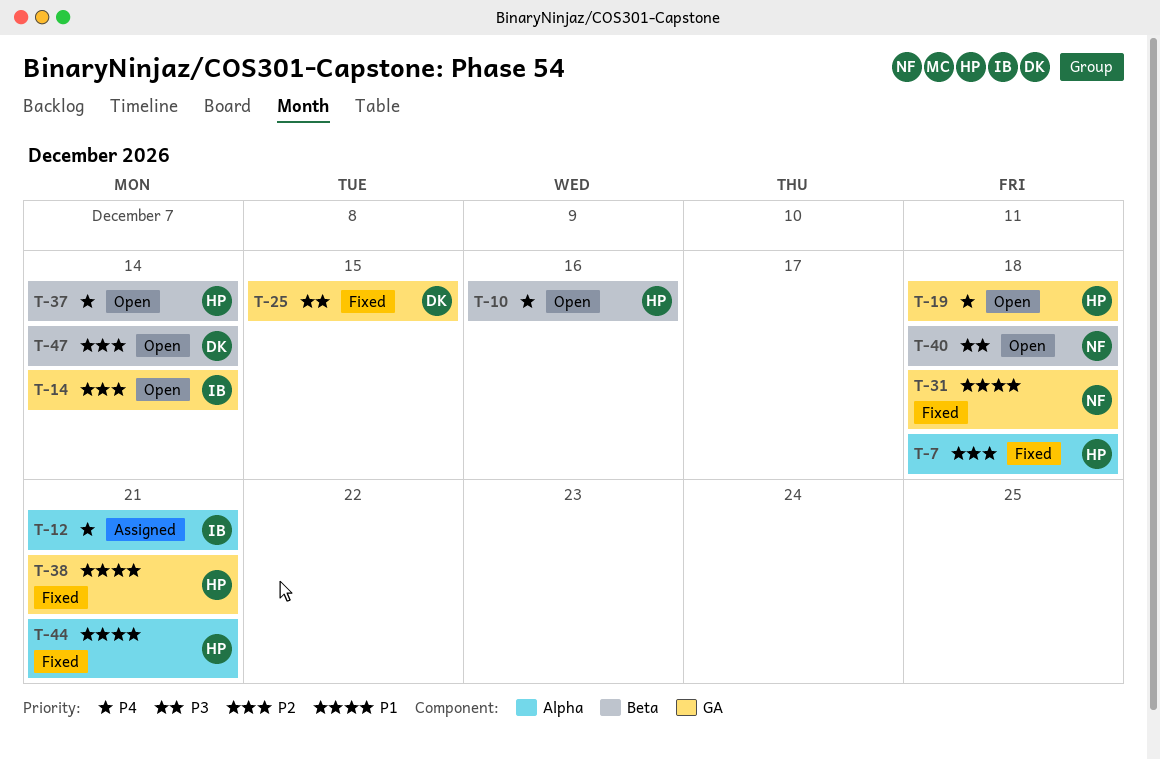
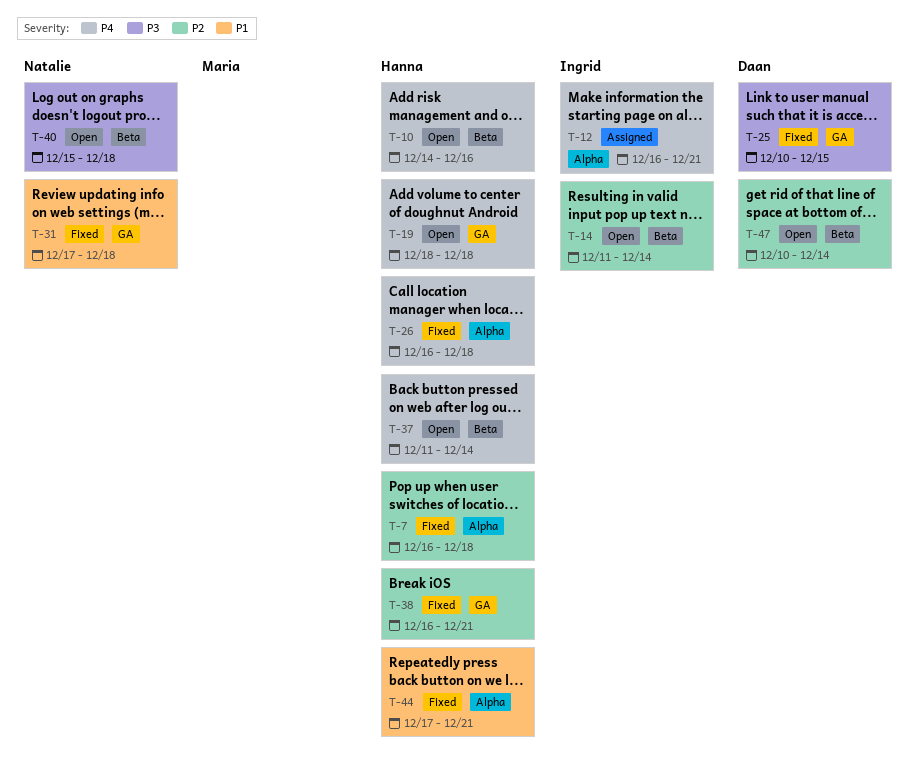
T-14, label: GA -> Beta
T-26: none -> present
T-38, priority: P1 -> P2

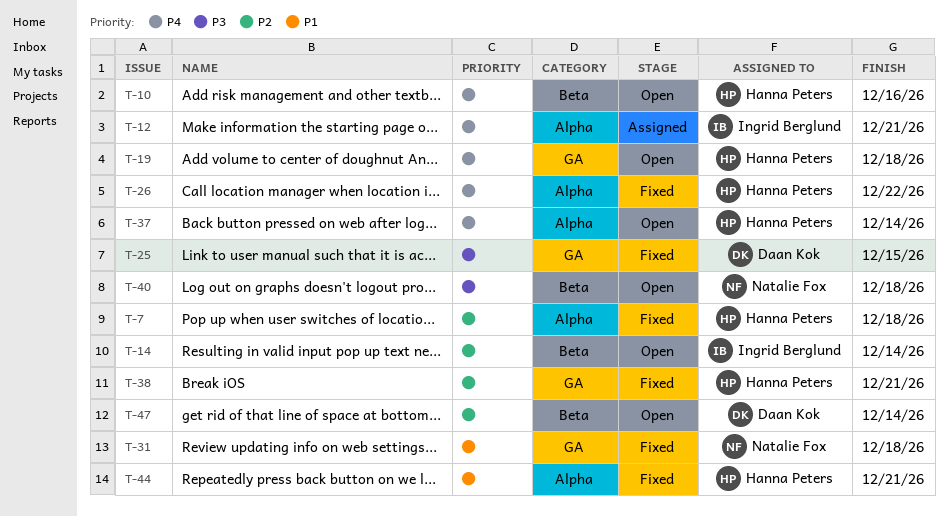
T-26, due: Dec 18 -> Dec 22
T-37, label: Beta -> Alpha

